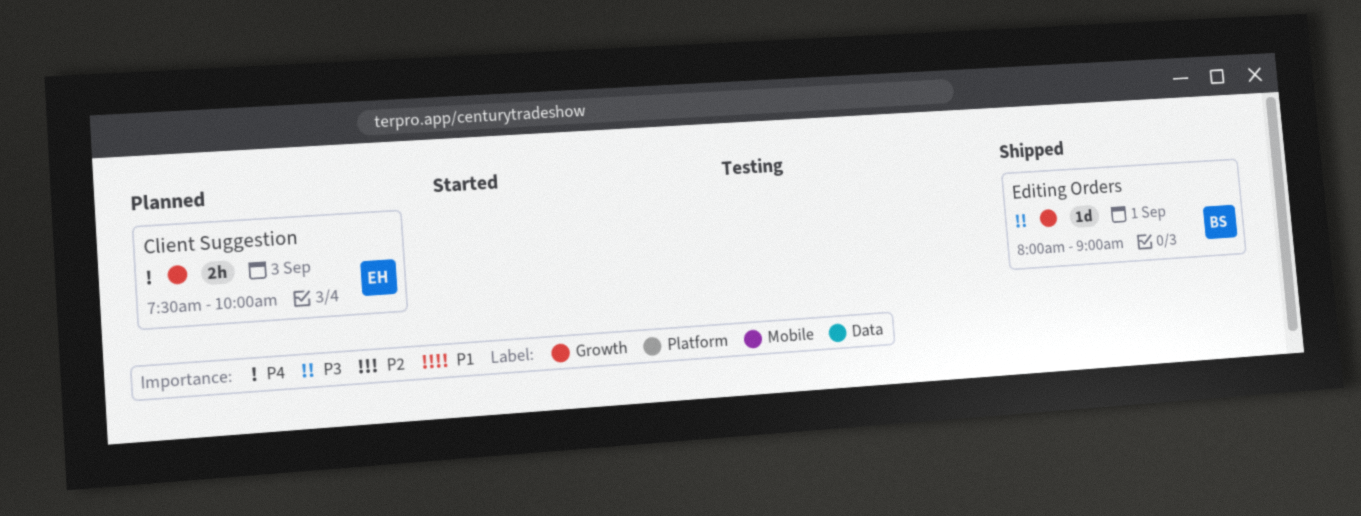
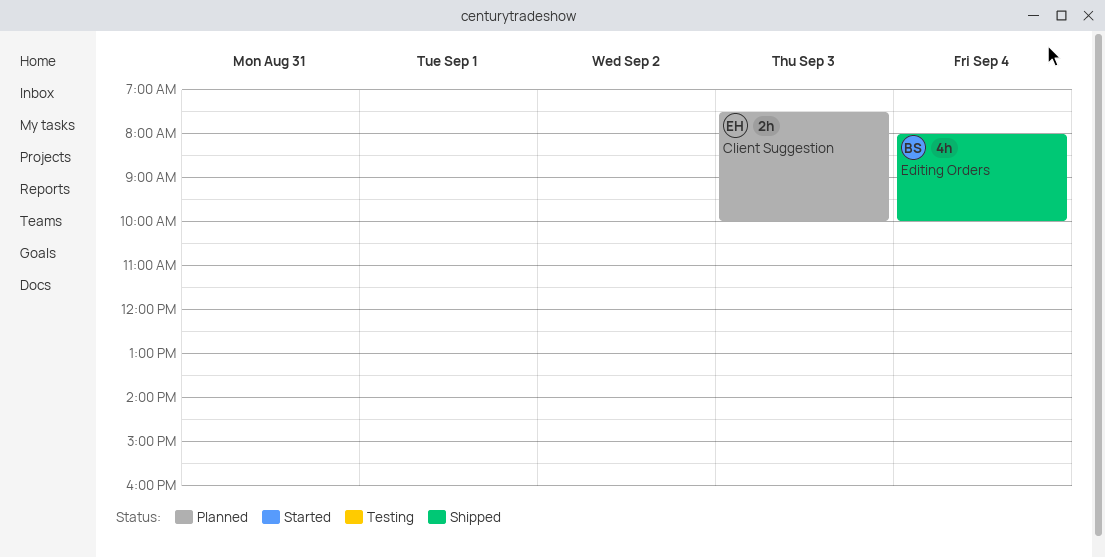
Editing Orders, estimate: 1d -> 4h
Editing Orders, day: Sep 1 -> Sep 4
Editing Orders, ends: 09:00 -> 10:00

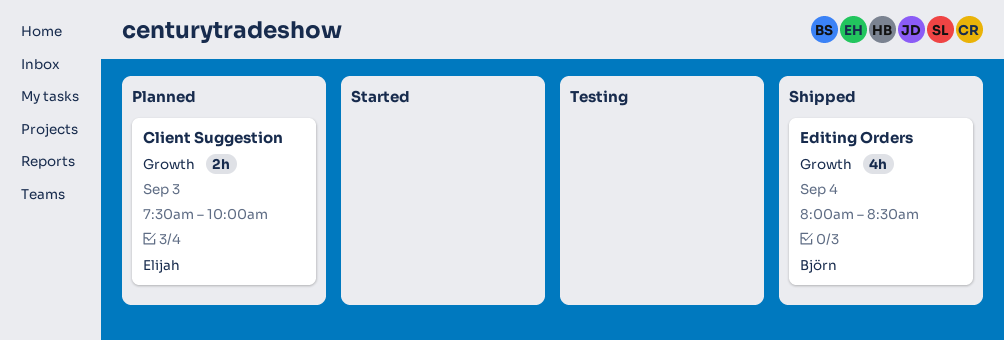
Editing Orders, ends: 10:00 -> 08:30

